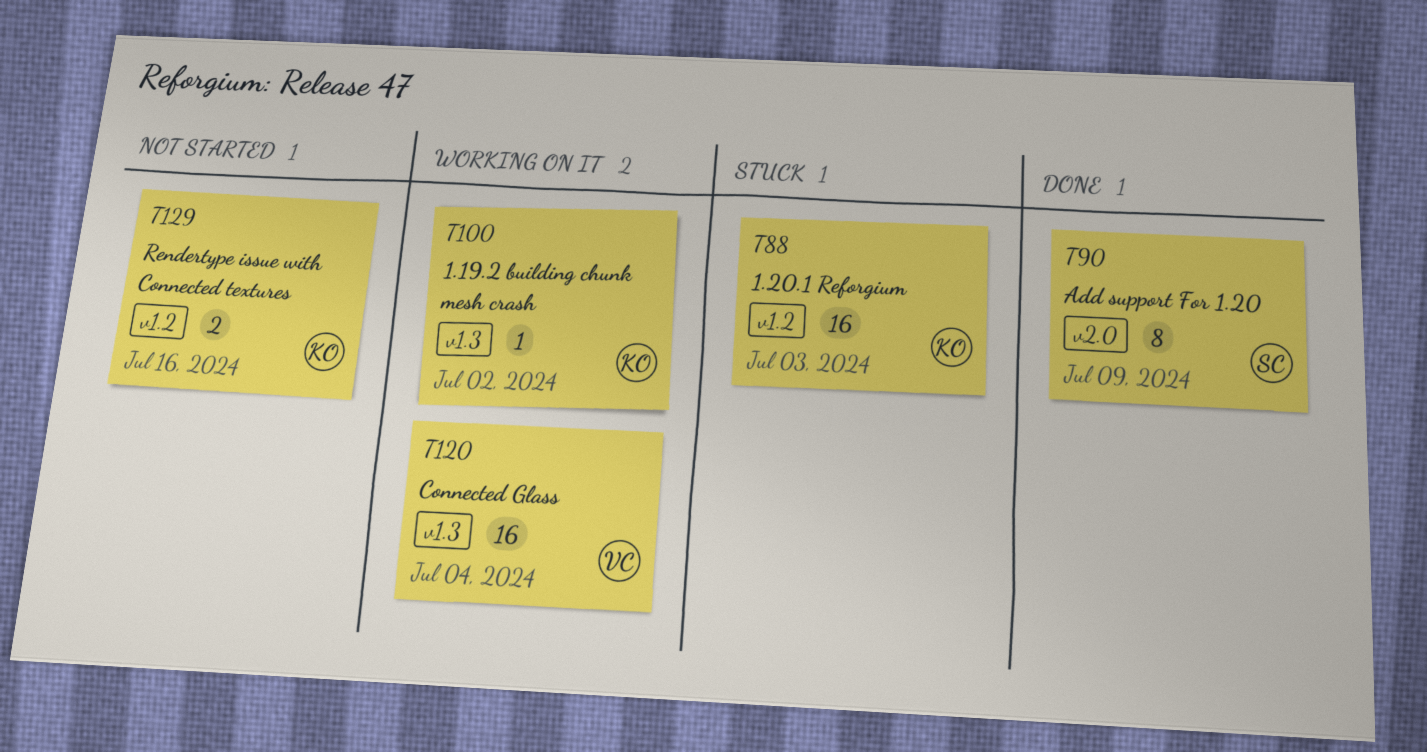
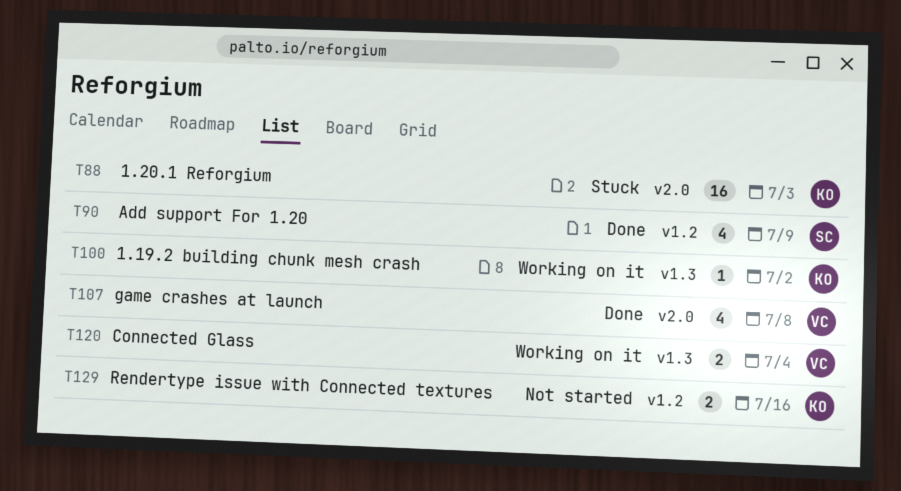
T88, label: v1.2 -> v2.0
T90, label: v2.0 -> v1.2
T90, estimate: 8 -> 4
T107: none -> present
T120, estimate: 16 -> 2

